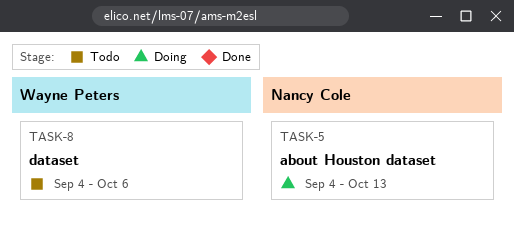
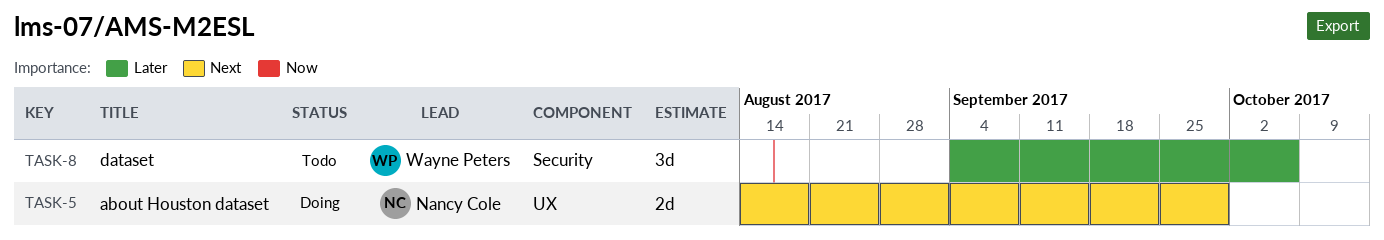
TASK-5, start: Sep 4 -> Aug 14
TASK-5, due: Oct 13 -> Sep 29

